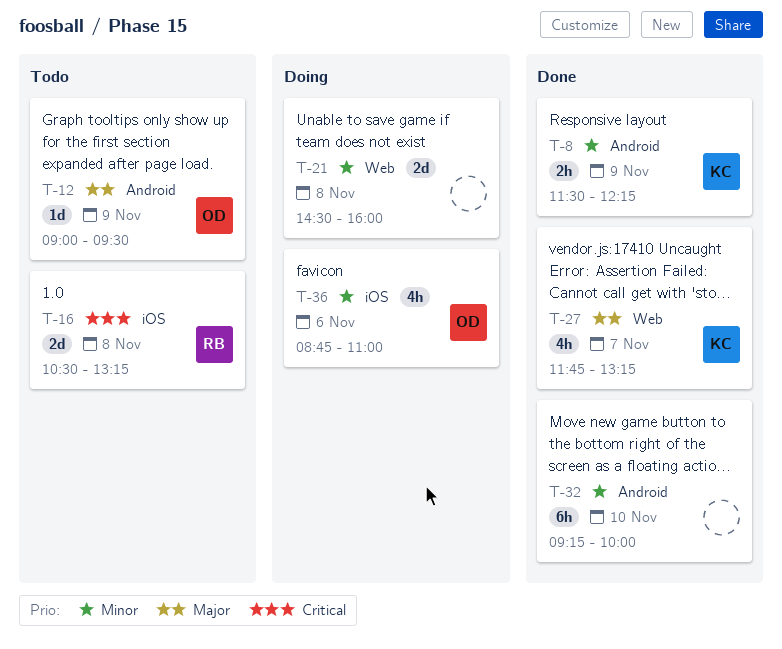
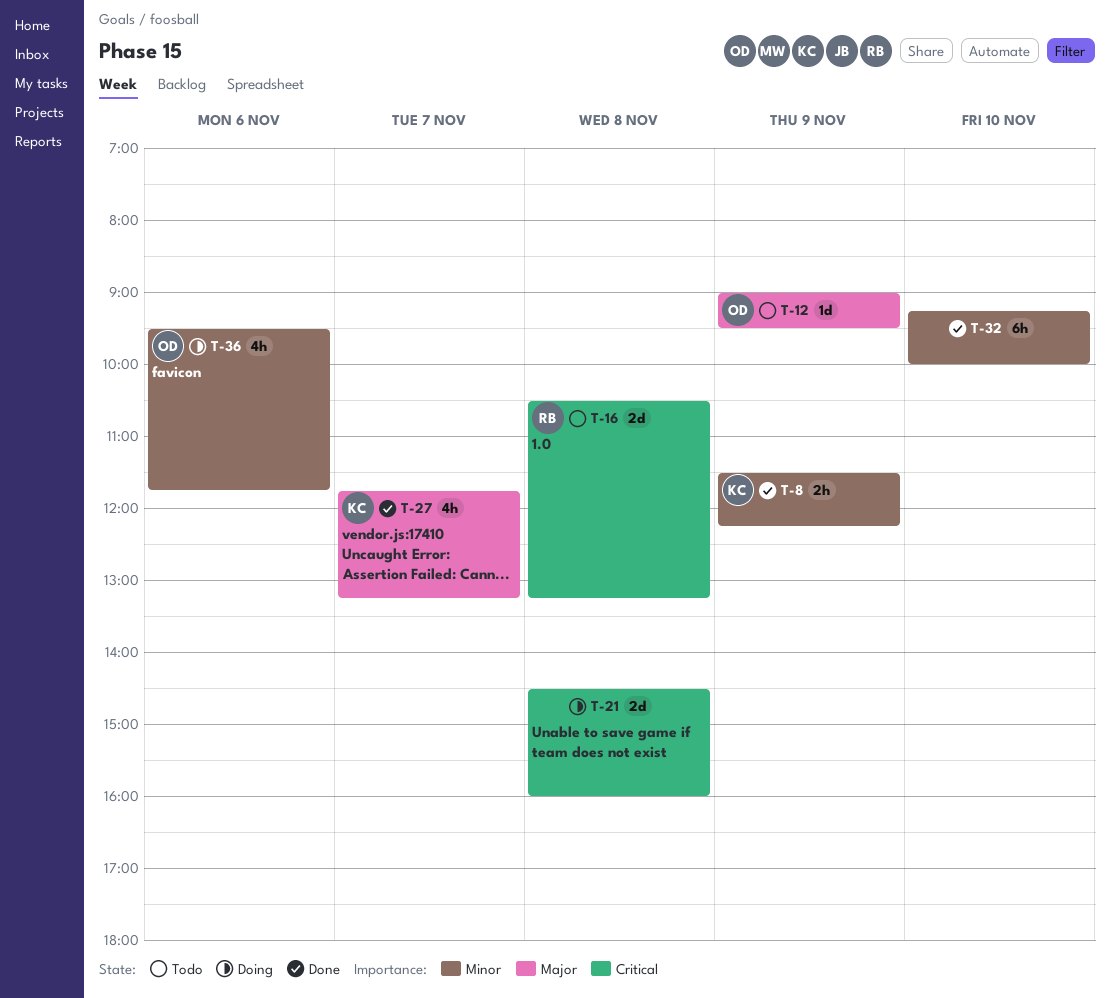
T-21, priority: Minor -> Critical
T-36, begins: 08:45 -> 09:30
T-36, ends: 11:00 -> 11:45

